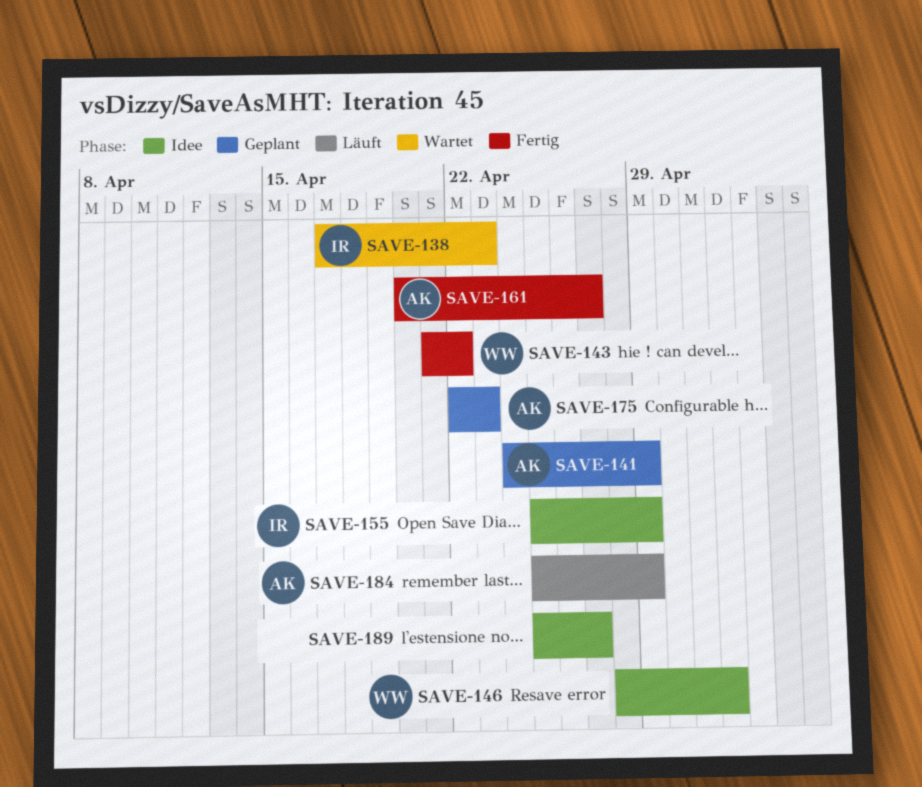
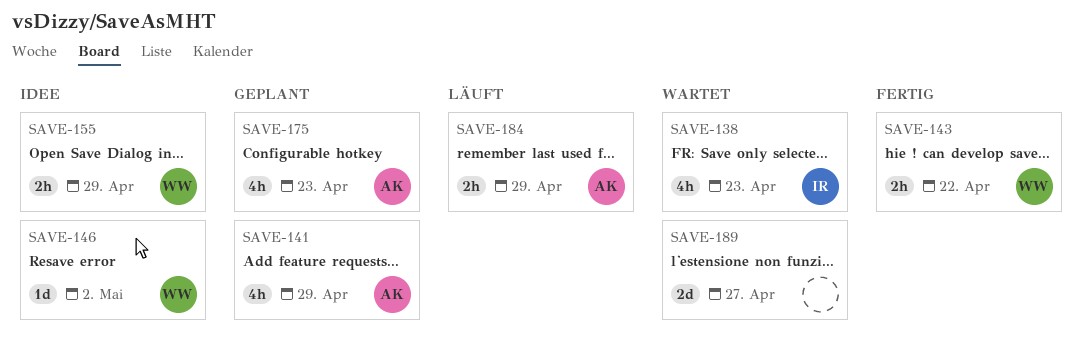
SAVE-155, owner: IR -> WW
SAVE-161: present -> none
SAVE-189, status: Idee -> Wartet

